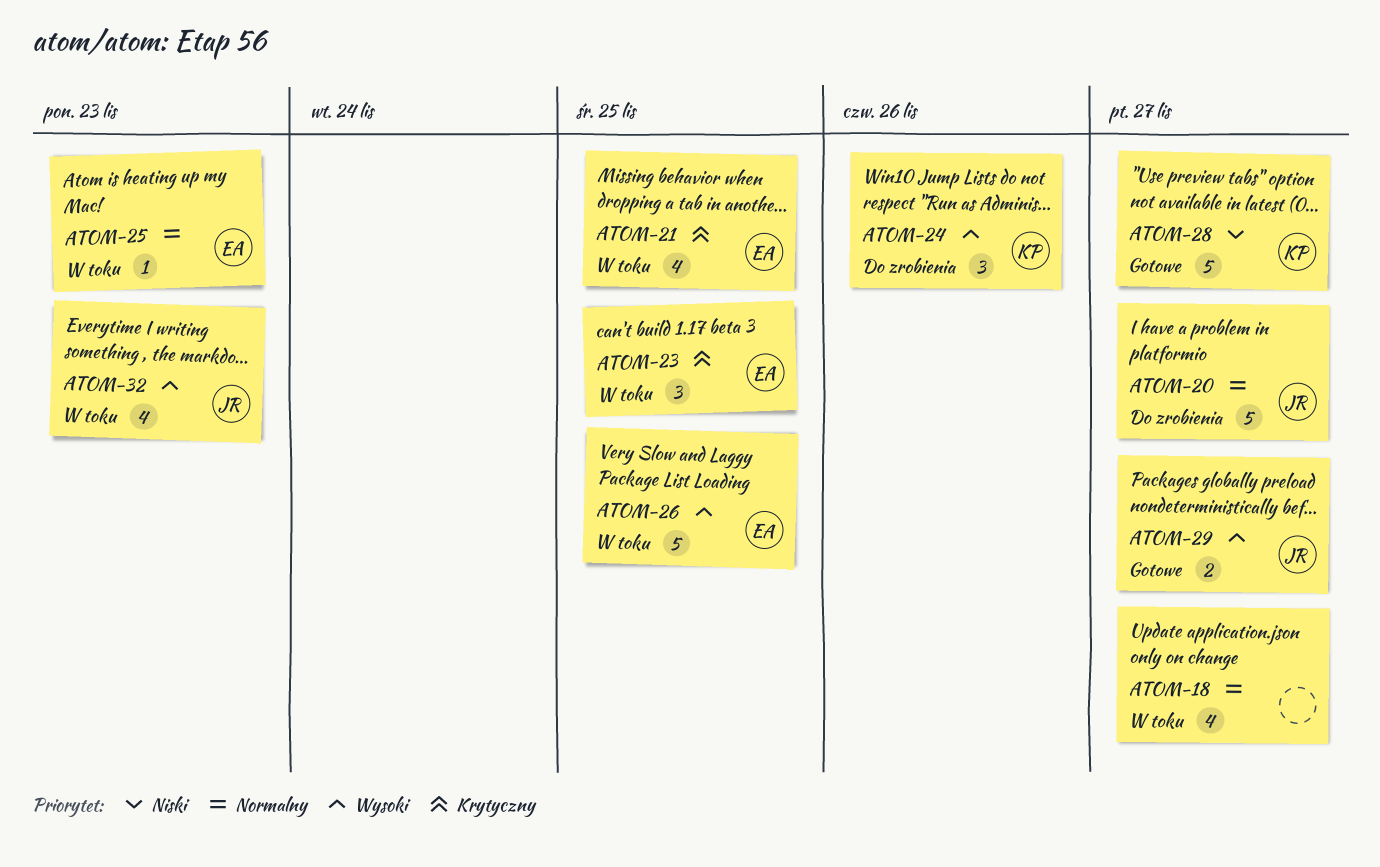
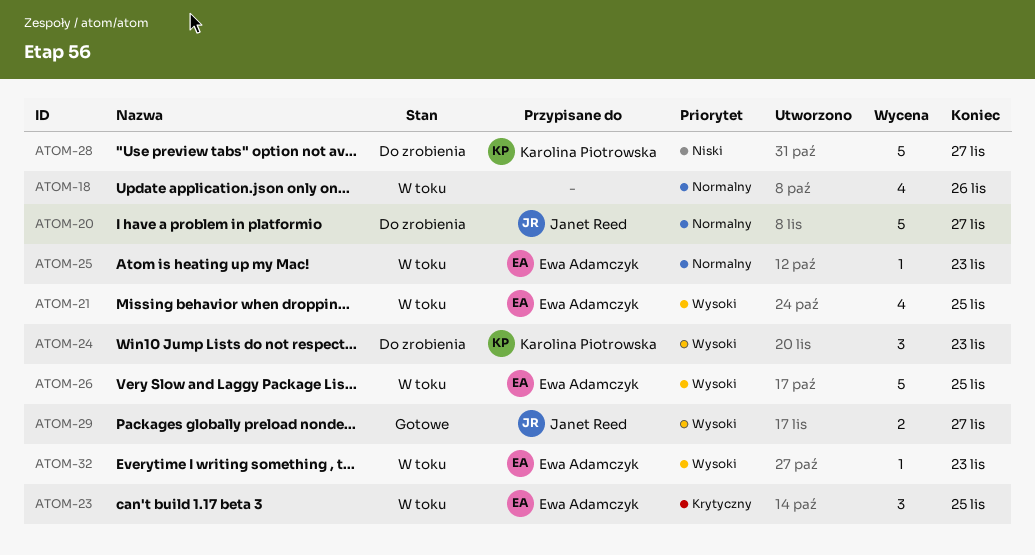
ATOM-18, due: Nov 27 -> Nov 26
ATOM-21, priority: Krytyczny -> Wysoki
ATOM-24, due: Nov 26 -> Nov 23
ATOM-28, status: Gotowe -> Do zrobienia
ATOM-32, owner: Janet Reed -> Ewa Adamczyk
ATOM-32, estimate: 4 -> 1

